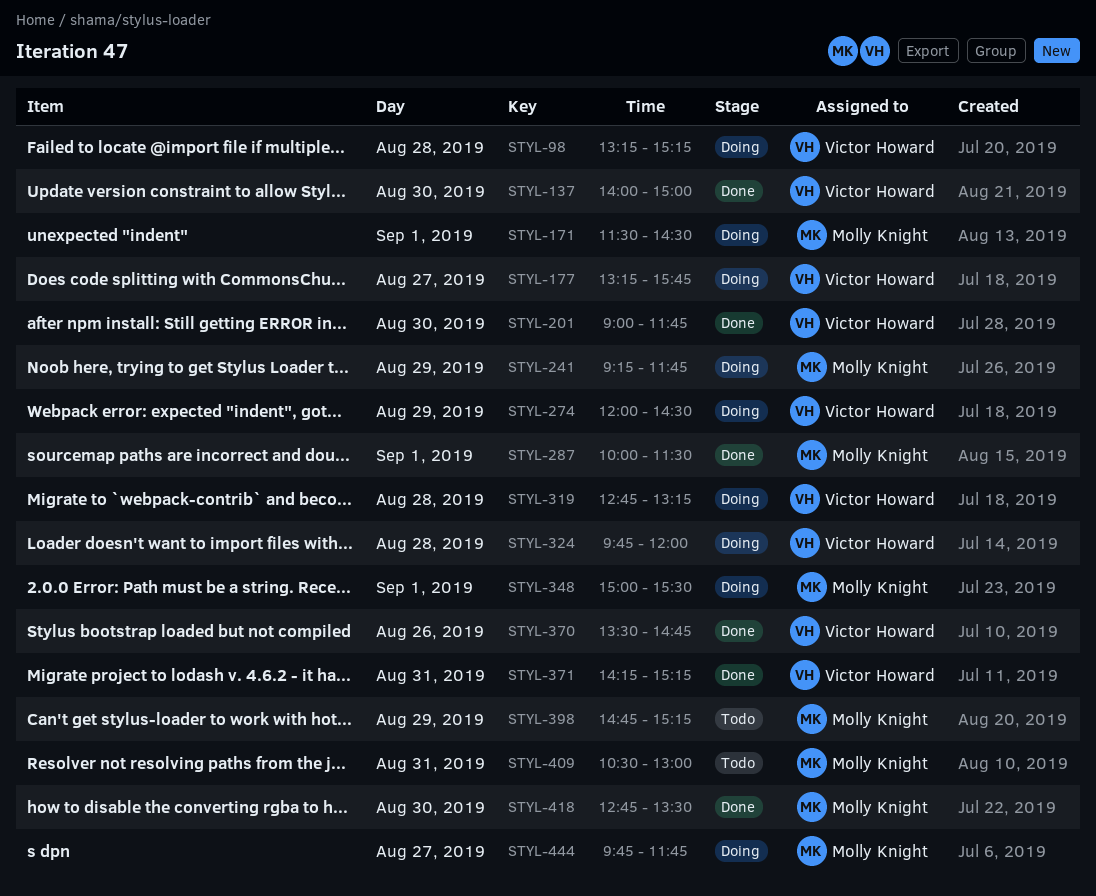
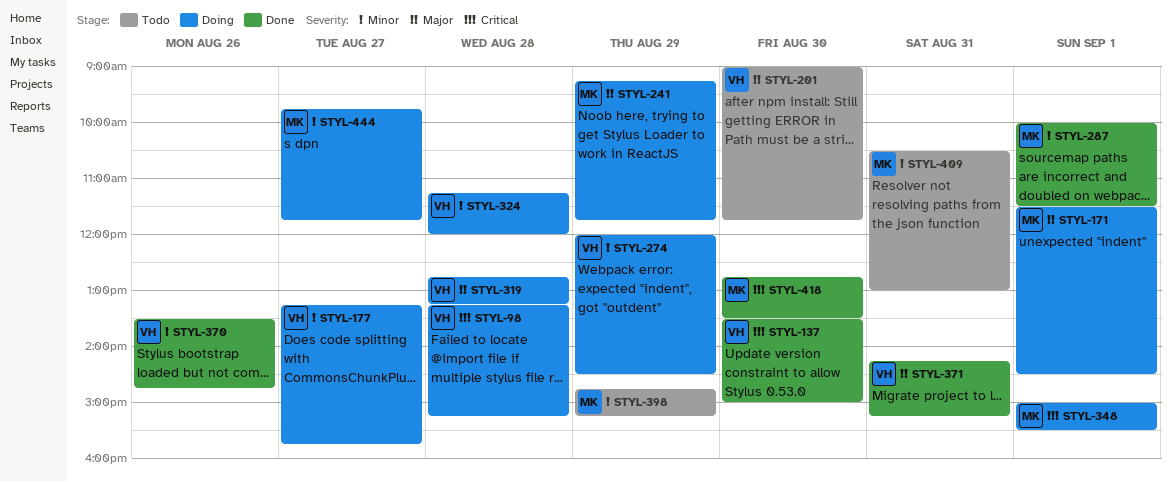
STYL-137, begins: 14:00 -> 13:30
STYL-201, status: Done -> Todo
STYL-324, begins: 09:45 -> 11:15

